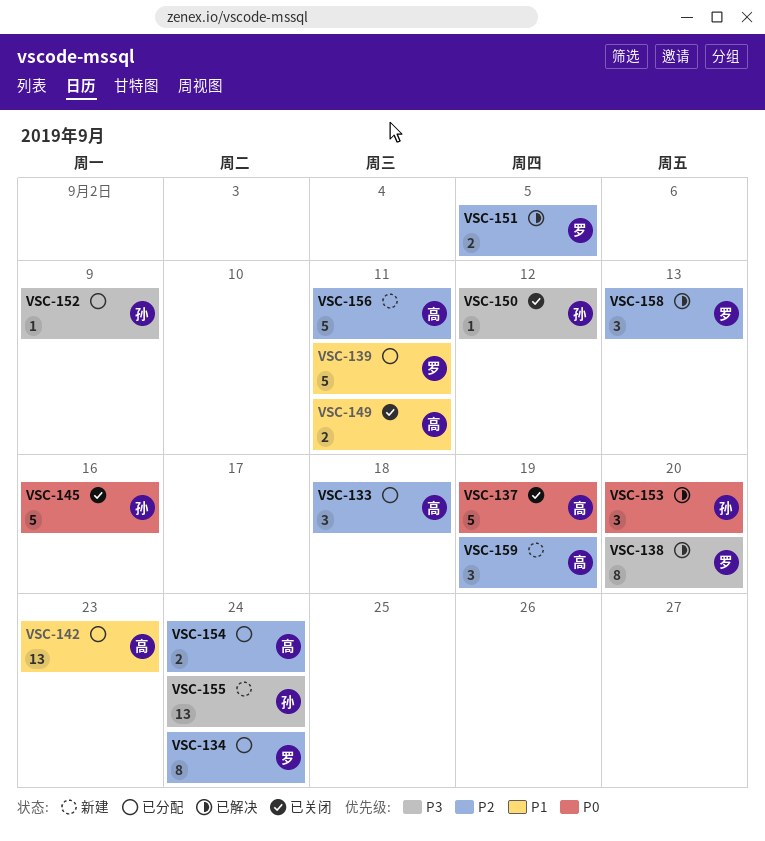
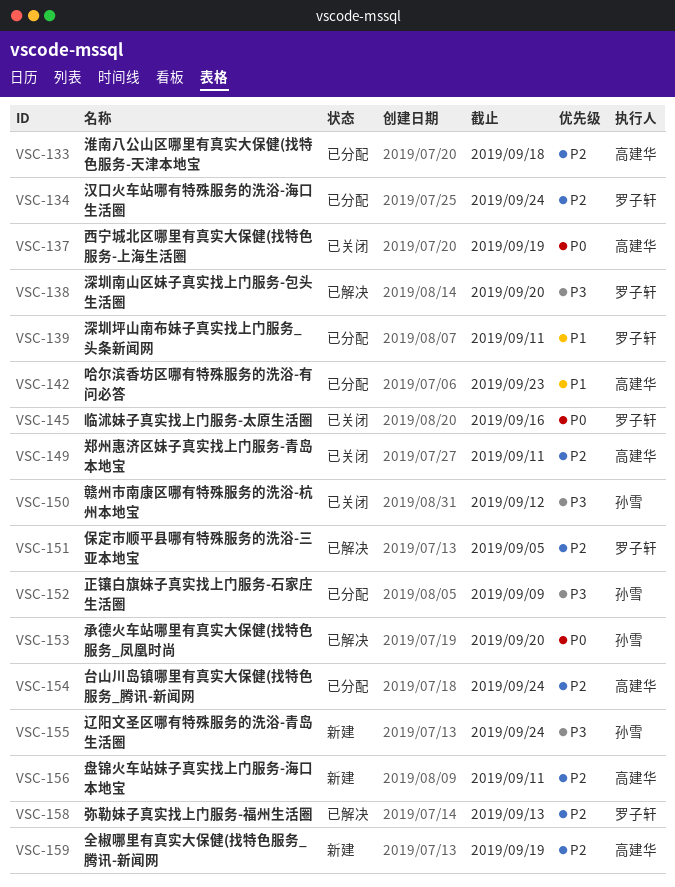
VSC-145, owner: 孙雪 -> 罗子轩
VSC-149, priority: P1 -> P2

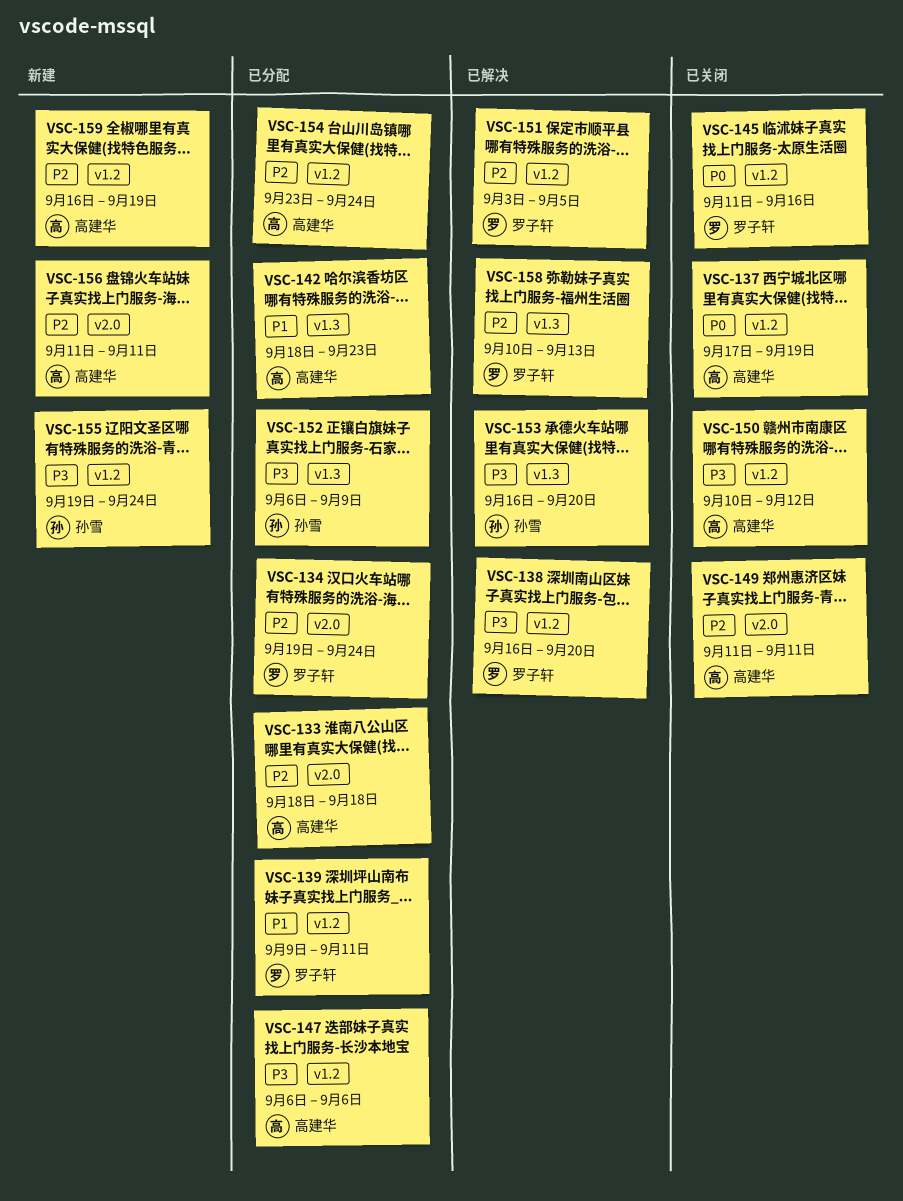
VSC-147: none -> present
VSC-150, owner: 孙雪 -> 高建华
VSC-153, priority: P0 -> P3

